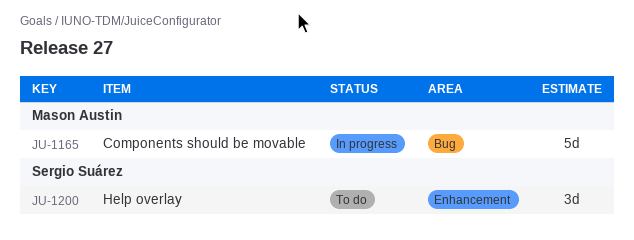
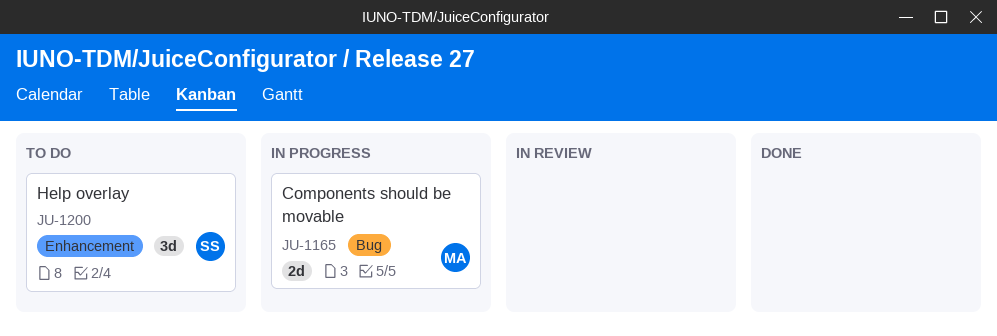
JU-1165, estimate: 5d -> 2d

